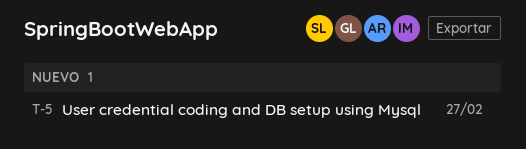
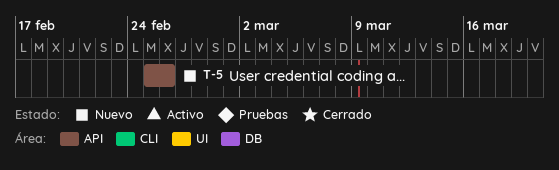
T-5, due: Feb 27 -> Feb 26

